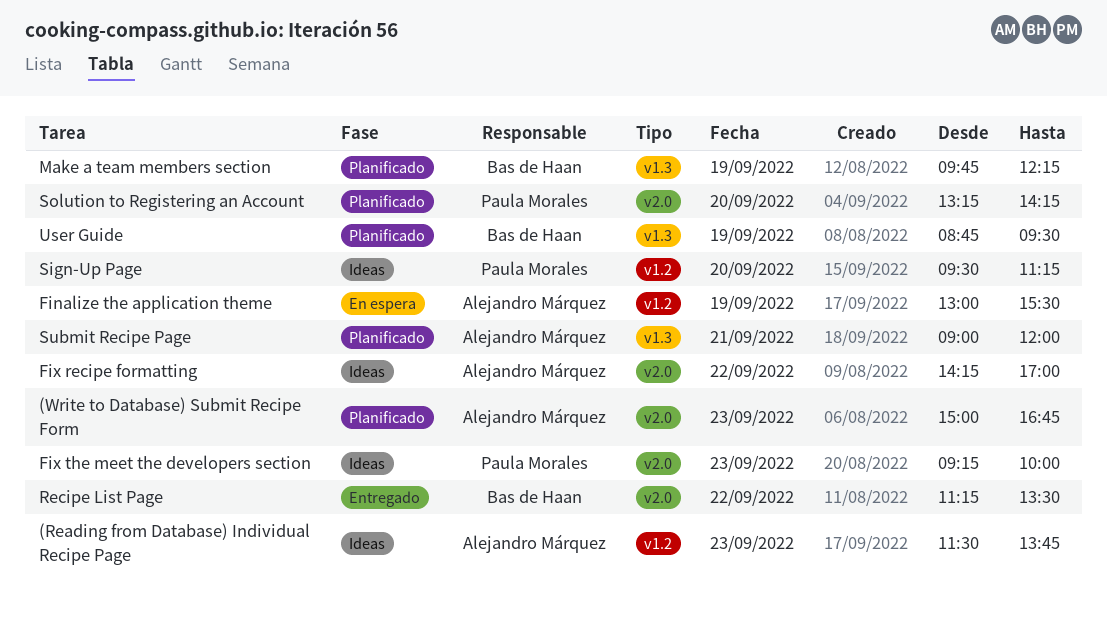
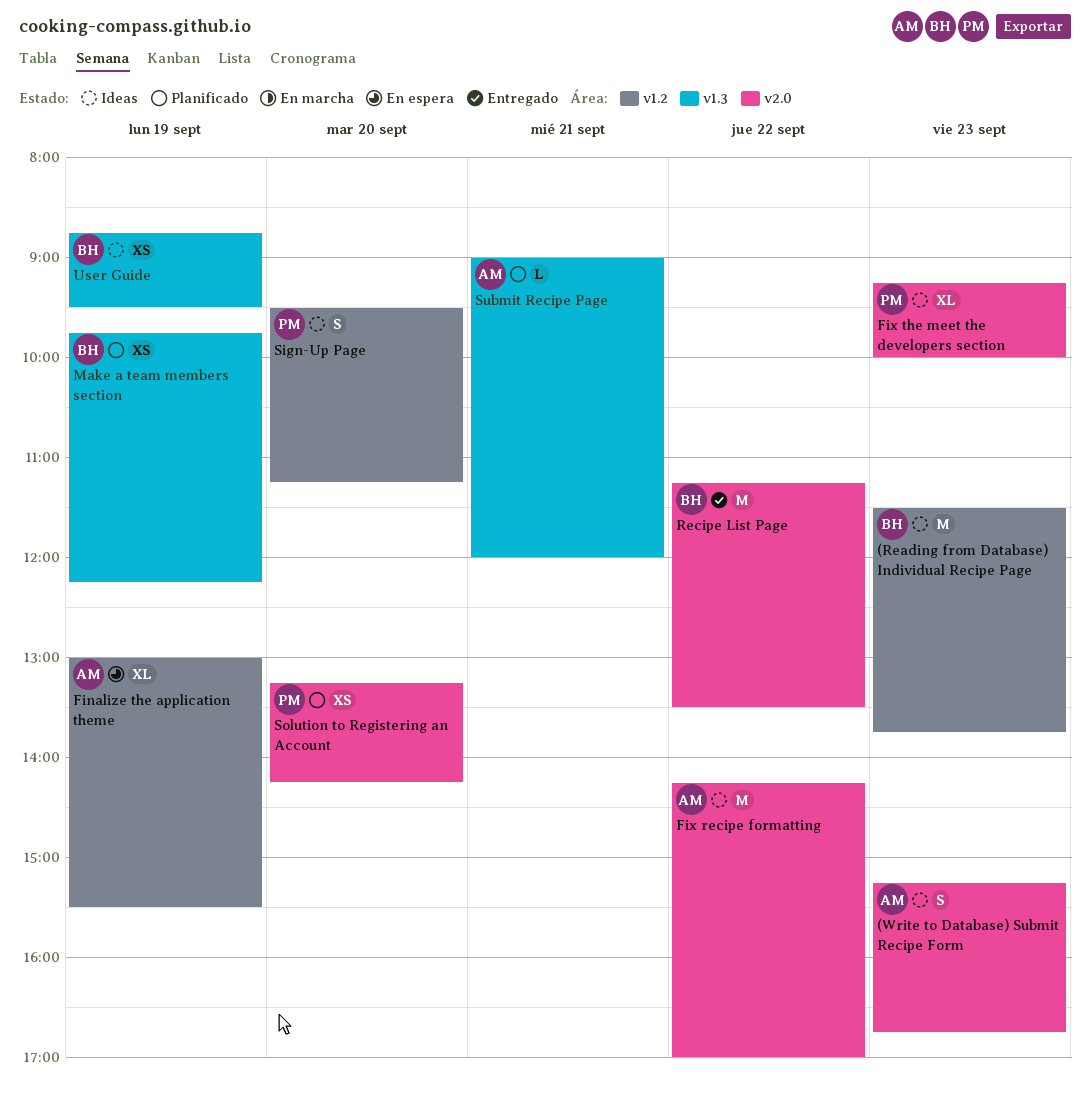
(Reading from Database) Individual Recipe Page, owner: Alejandro Márquez -> Bas de Haan
(Write to Database) Submit Recipe Form, status: Planificado -> Ideas
(Write to Database) Submit Recipe Form, begins: 15:00 -> 15:15
User Guide, status: Planificado -> Ideas

